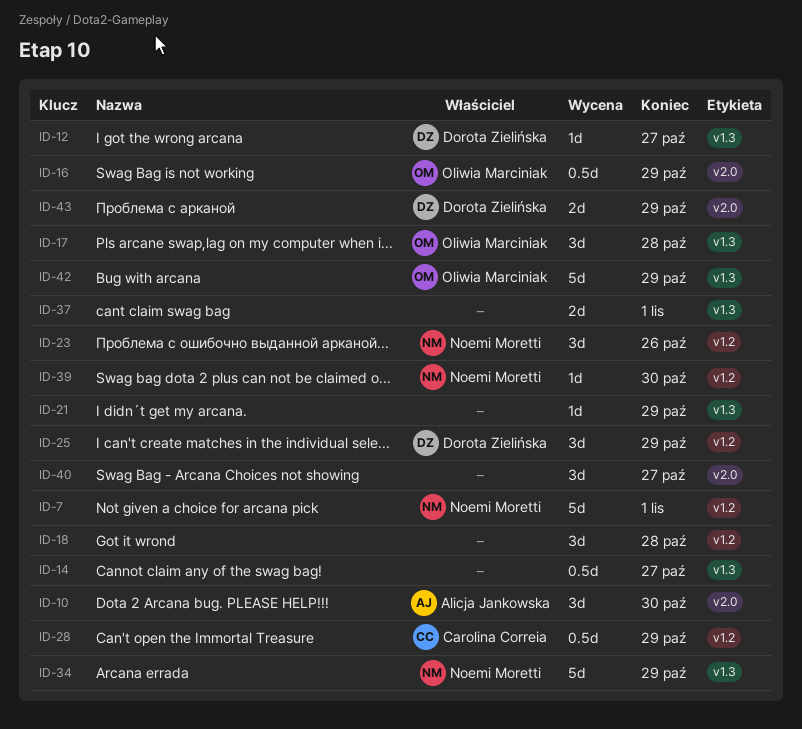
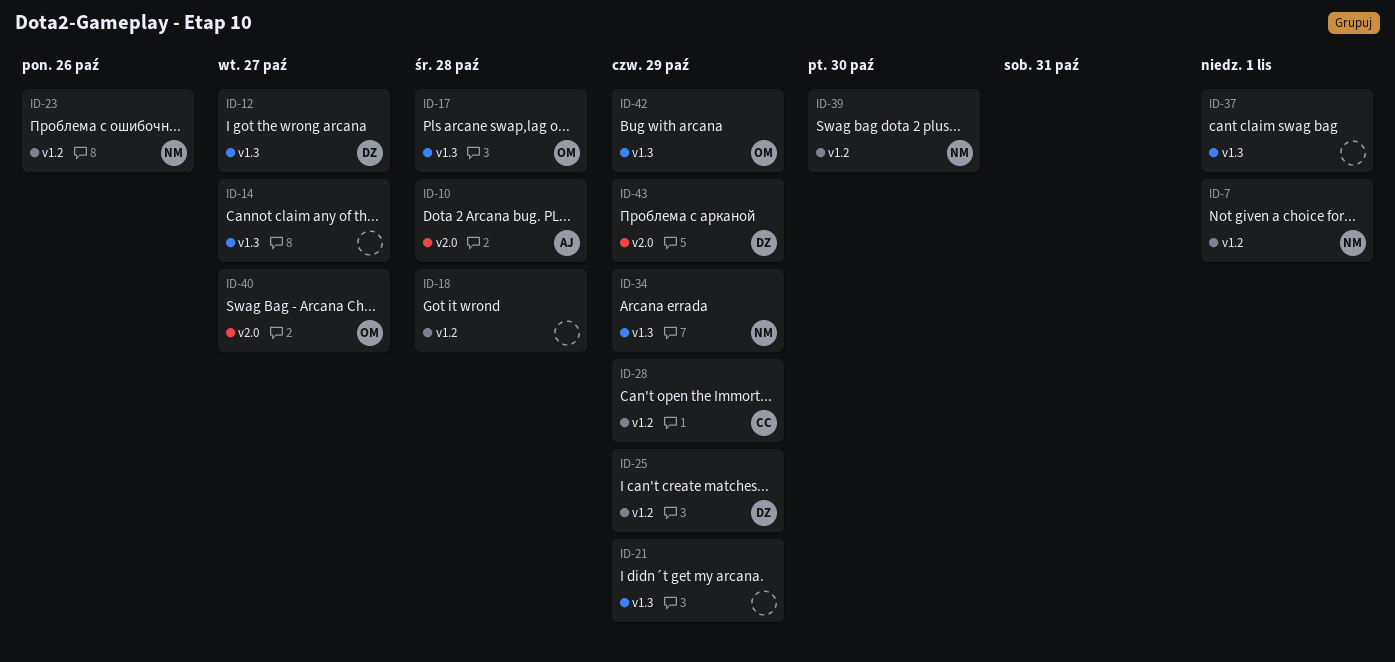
ID-10, due: Oct 30 -> Oct 28
ID-16: present -> none
ID-40, owner: none -> Oliwia Marciniak

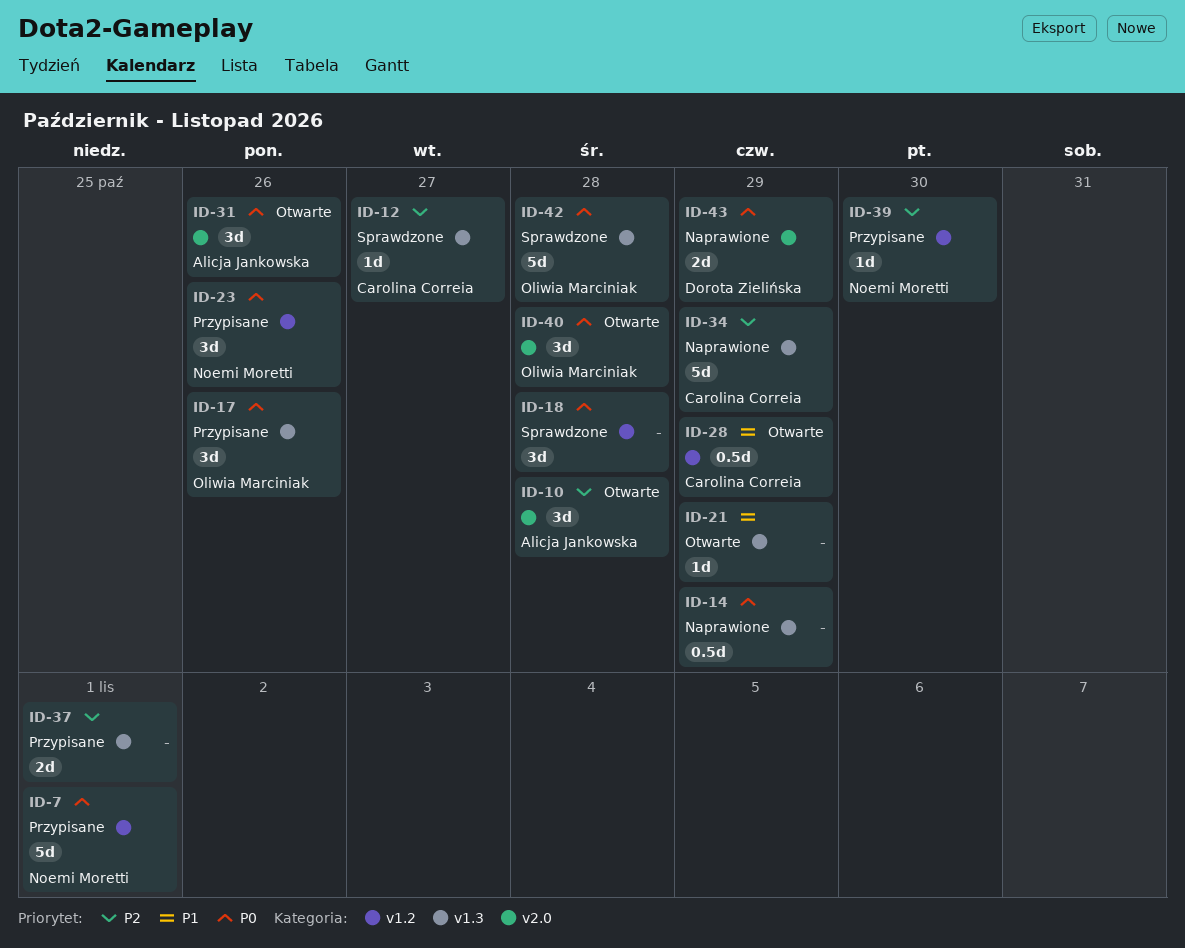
ID-12, owner: Dorota Zielińska -> Carolina Correia
ID-14, due: Oct 27 -> Oct 29
ID-17, due: Oct 28 -> Oct 26
ID-25: present -> none
ID-31: none -> present
ID-34, owner: Noemi Moretti -> Carolina Correia
ID-40, due: Oct 27 -> Oct 28
ID-42, due: Oct 29 -> Oct 28

